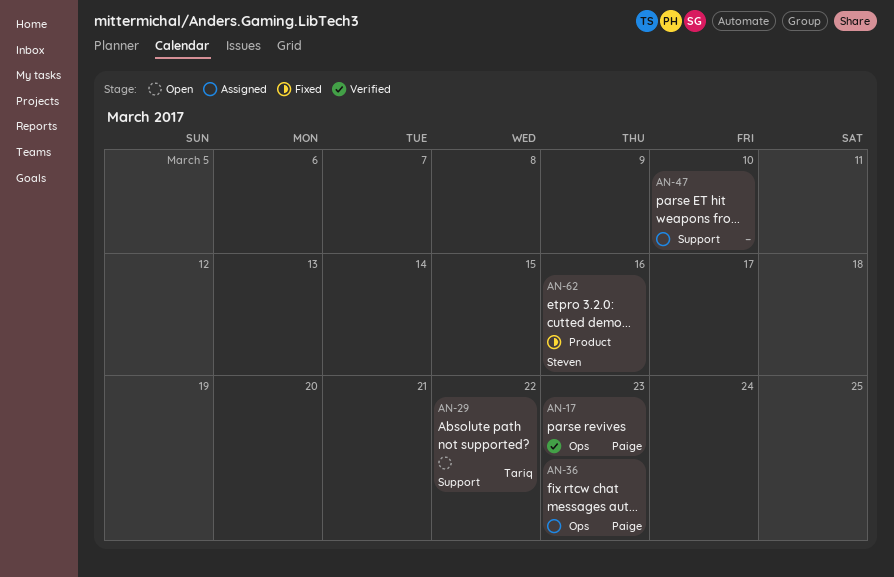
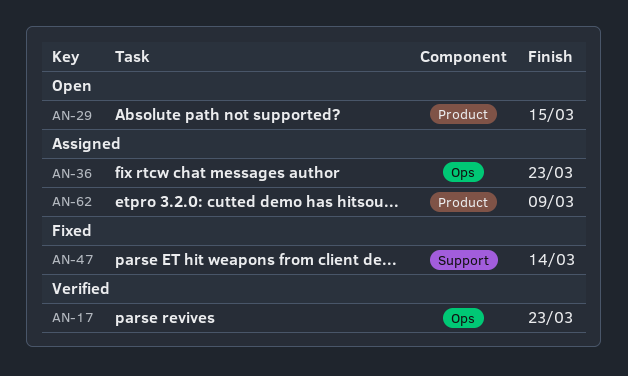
AN-29, label: Support -> Product
AN-29, due: Mar 22 -> Mar 15
AN-47, status: Assigned -> Fixed
AN-47, due: Mar 10 -> Mar 14
AN-62, status: Fixed -> Assigned
AN-62, due: Mar 16 -> Mar 9

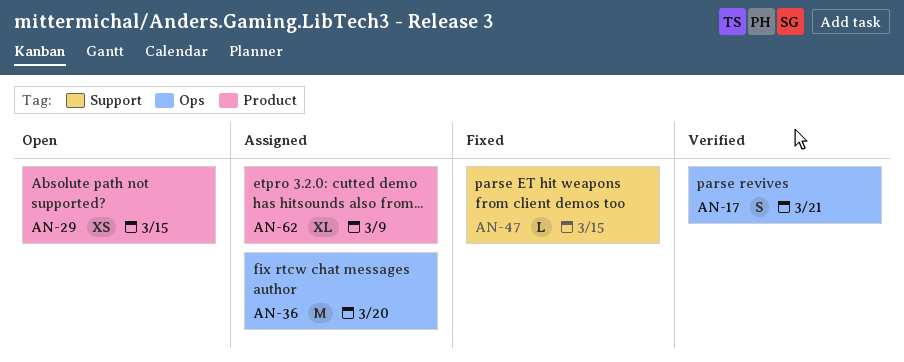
AN-17, due: Mar 23 -> Mar 21
AN-36, due: Mar 23 -> Mar 20
AN-47, due: Mar 14 -> Mar 15

